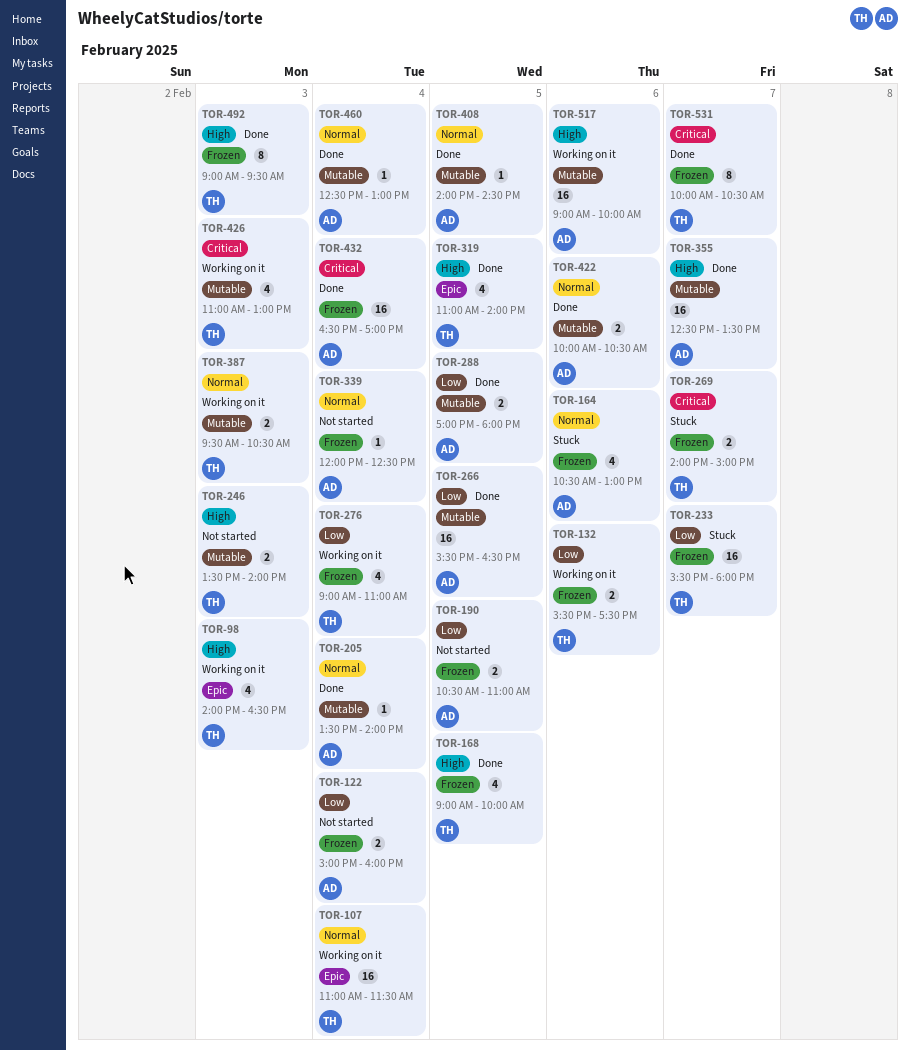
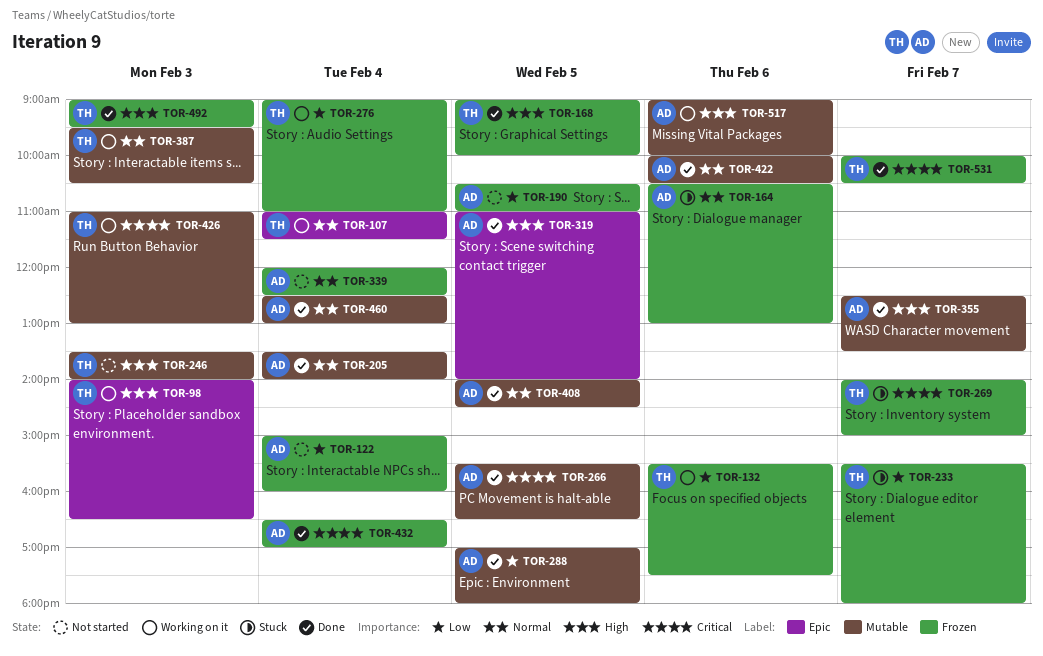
TOR-266, priority: Low -> Critical
TOR-319, owner: TH -> AD

